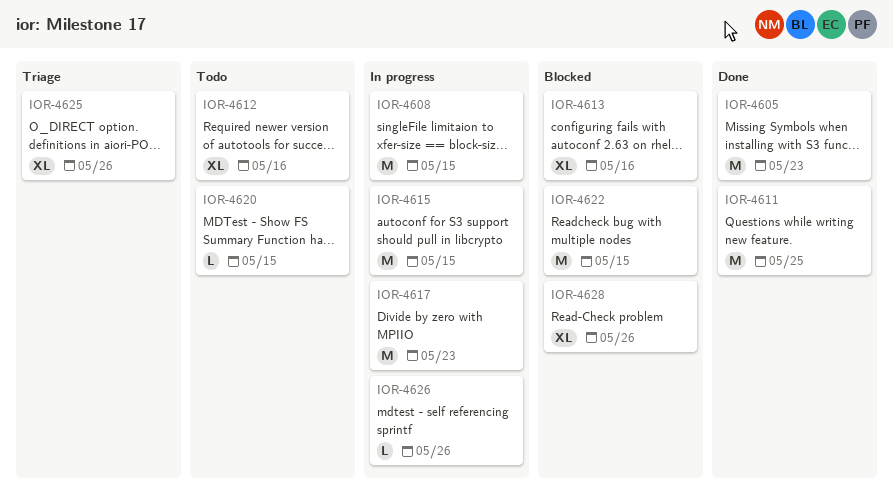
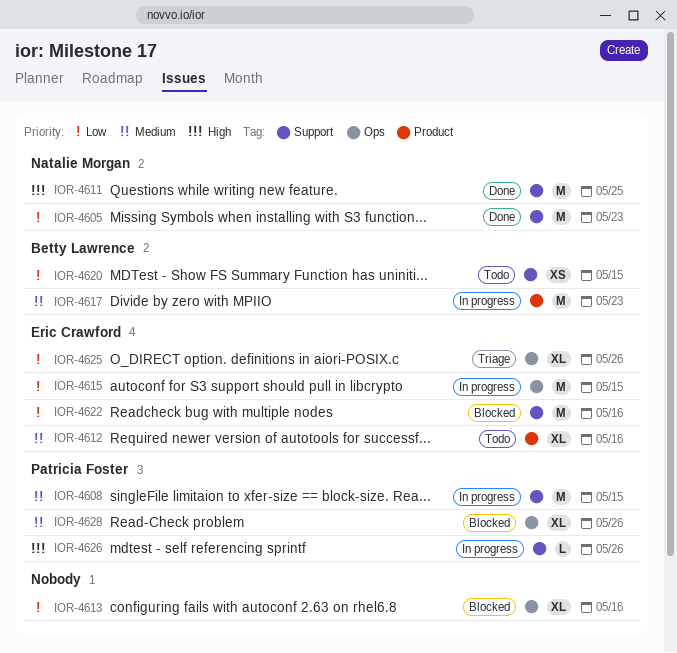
IOR-4620, estimate: L -> XS
IOR-4622, due: May 15 -> May 16

